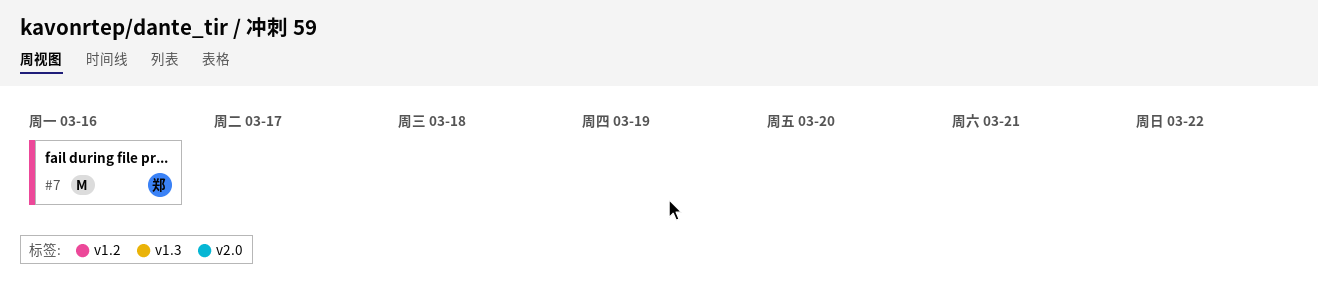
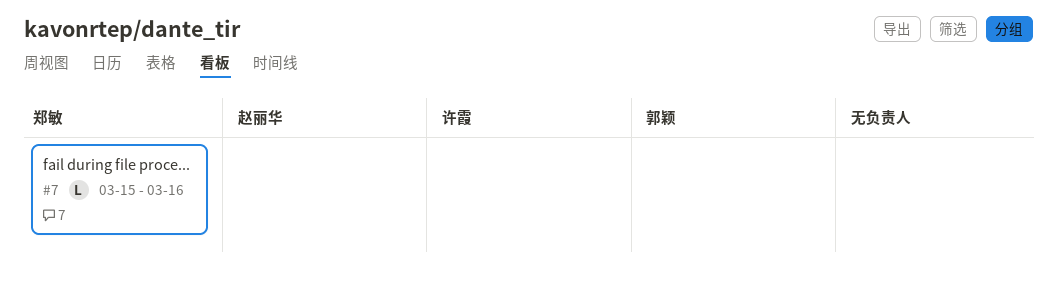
#7, estimate: M -> L

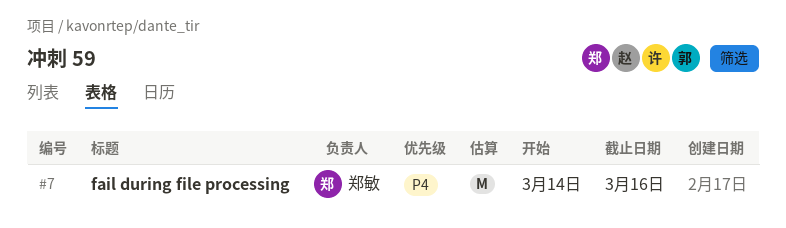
#7, estimate: L -> M
#7, start: Mar 15 -> Mar 14

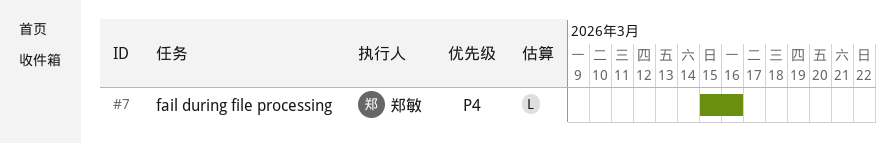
#7, estimate: M -> L
#7, start: Mar 14 -> Mar 15

